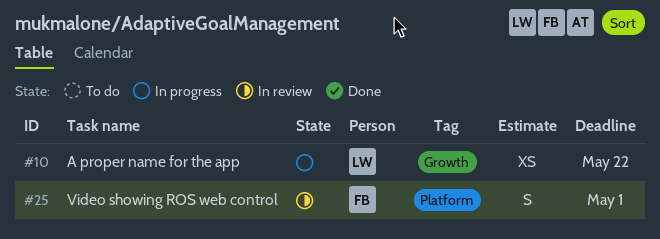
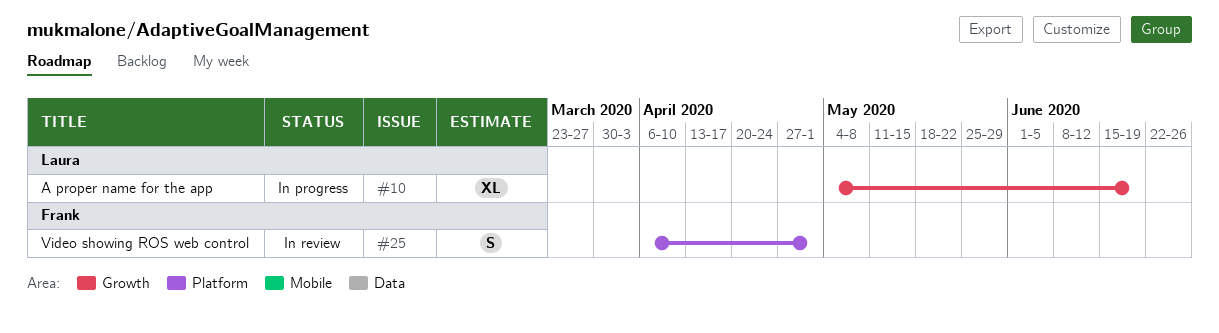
#10, estimate: XS -> XL
#10, due: May 22 -> Jun 19

